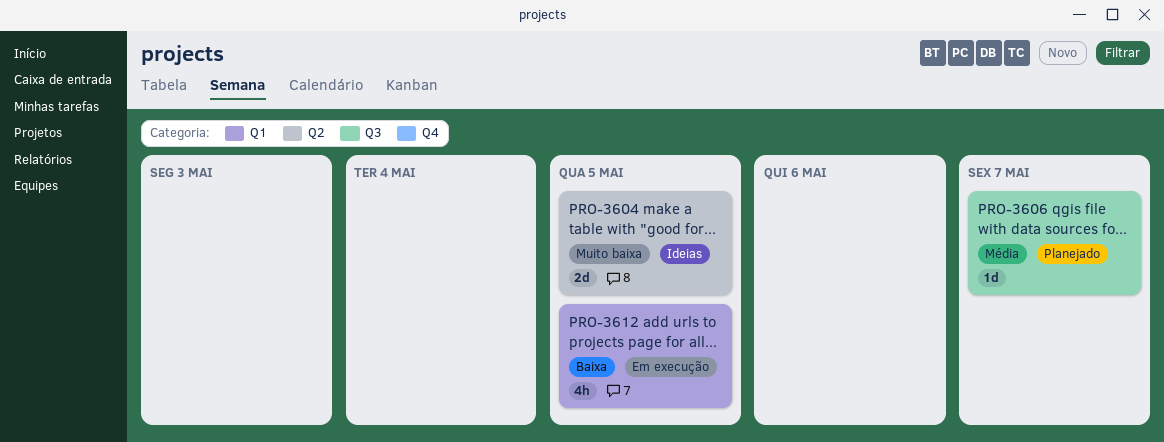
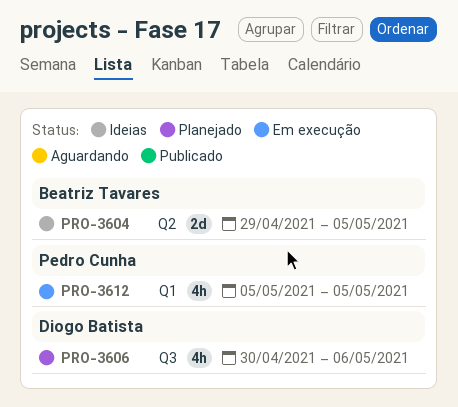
PRO-3606, estimate: 1d -> 4h
PRO-3606, due: May 7 -> May 6

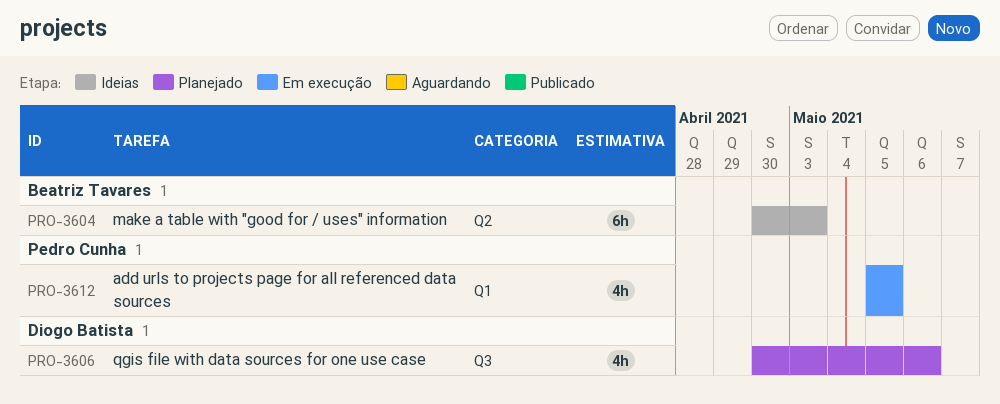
PRO-3604, estimate: 2d -> 6h
PRO-3604, start: Apr 29 -> Apr 30
PRO-3604, due: May 5 -> May 3

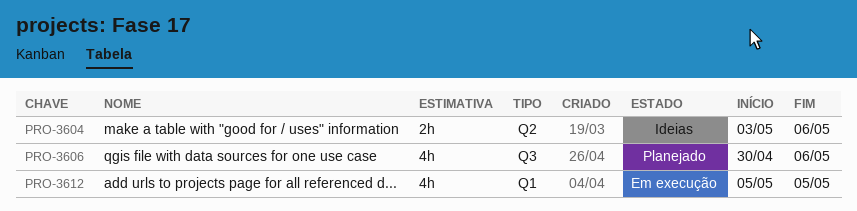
PRO-3604, estimate: 6h -> 2h
PRO-3604, start: Apr 30 -> May 3
PRO-3604, due: May 3 -> May 6

